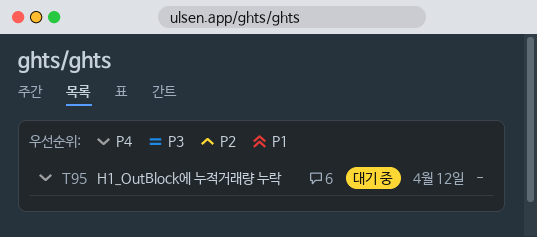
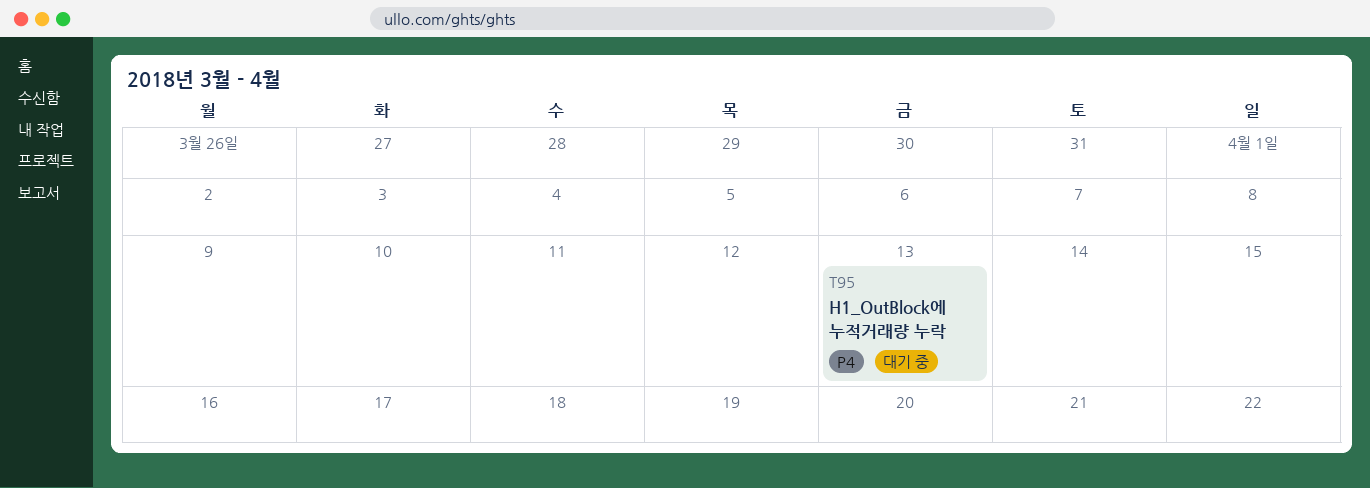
T95, due: Apr 12 -> Apr 13

